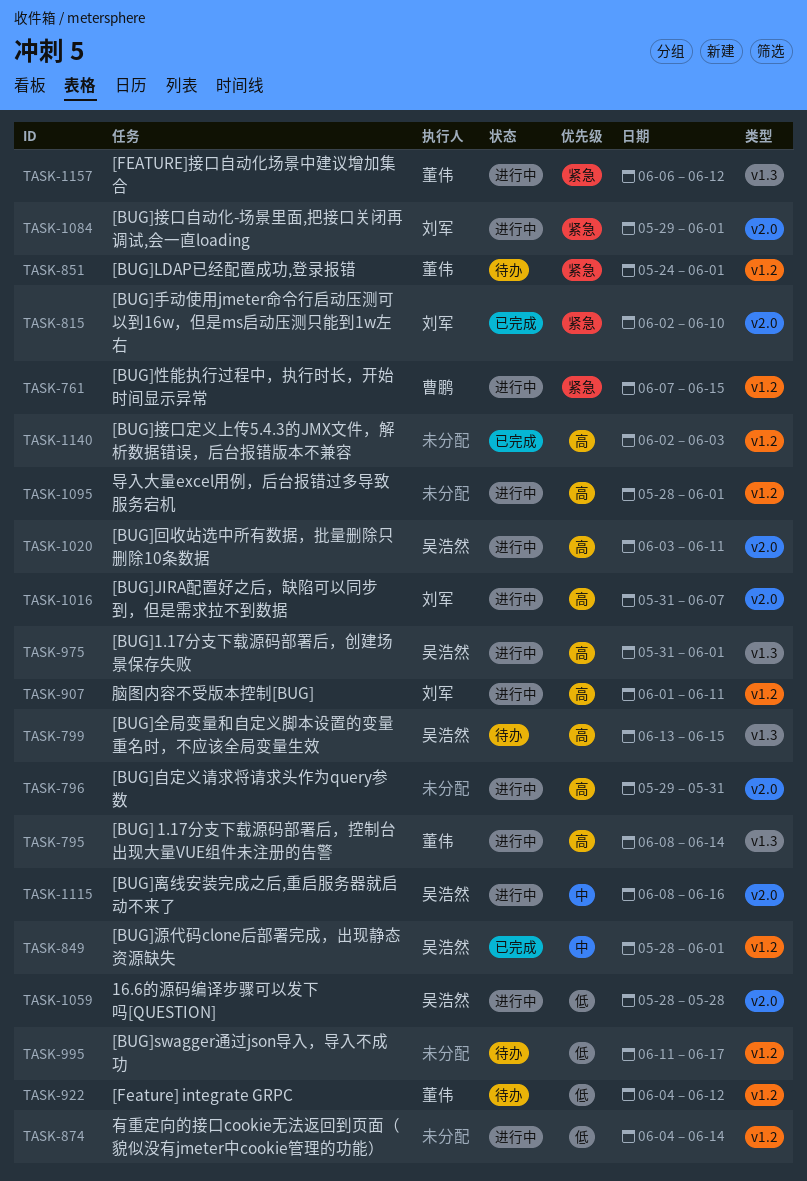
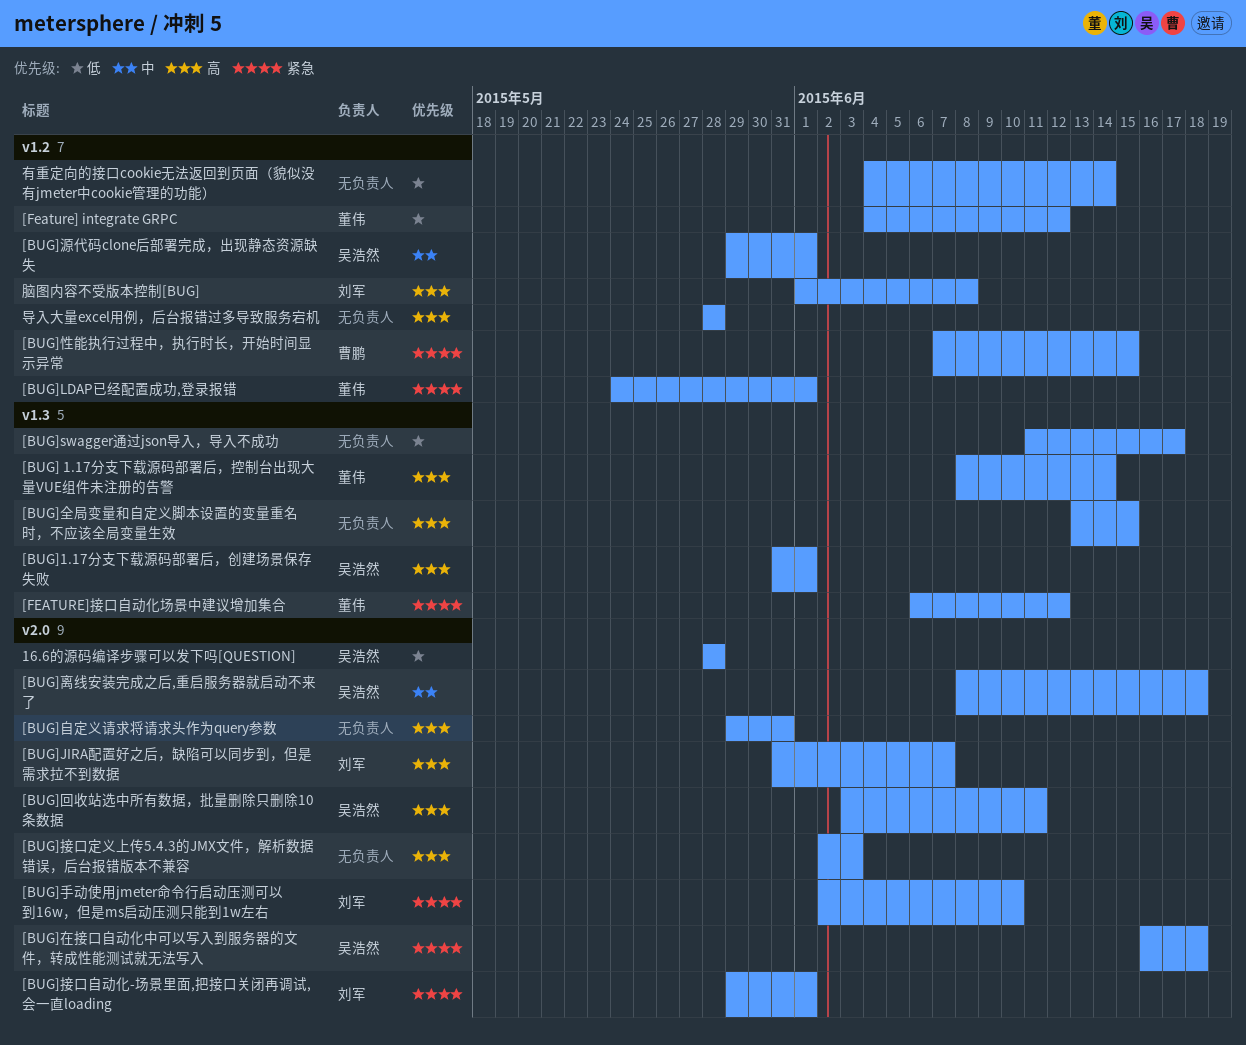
[BUG]swagger通过json导入，导入不成功, label: v1.2 -> v1.3
[BUG]全局变量和自定义脚本设置的变量重名时，不应该全局变量生效, owner: 吴浩然 -> none
[BUG]在接口自动化中可以写入到服务器的文件，转成性能测试就无法写入: none -> present
[BUG]接口定义上传5.4.3的JMX文件，解析数据错误，后台报错版本不兼容, label: v1.2 -> v2.0
[BUG]源代码clone后部署完成，出现静态资源缺失, start: May 28 -> May 29
[BUG]离线安装完成之后,重启服务器就启动不来了, due: Jun 16 -> Jun 18
导入大量excel用例，后台报错过多导致服务宕机, due: Jun 1 -> May 28
脑图内容不受版本控制[BUG], due: Jun 11 -> Jun 8

